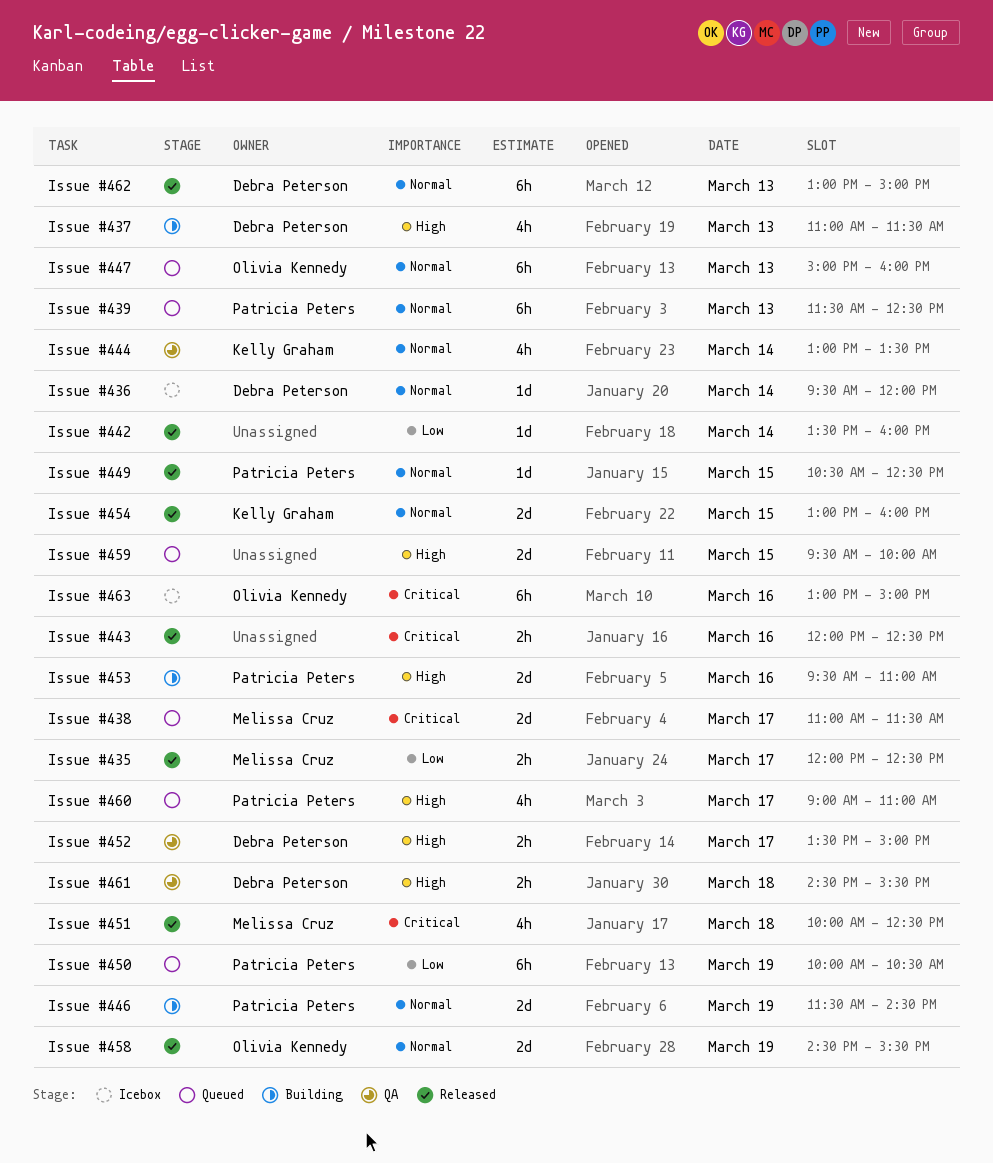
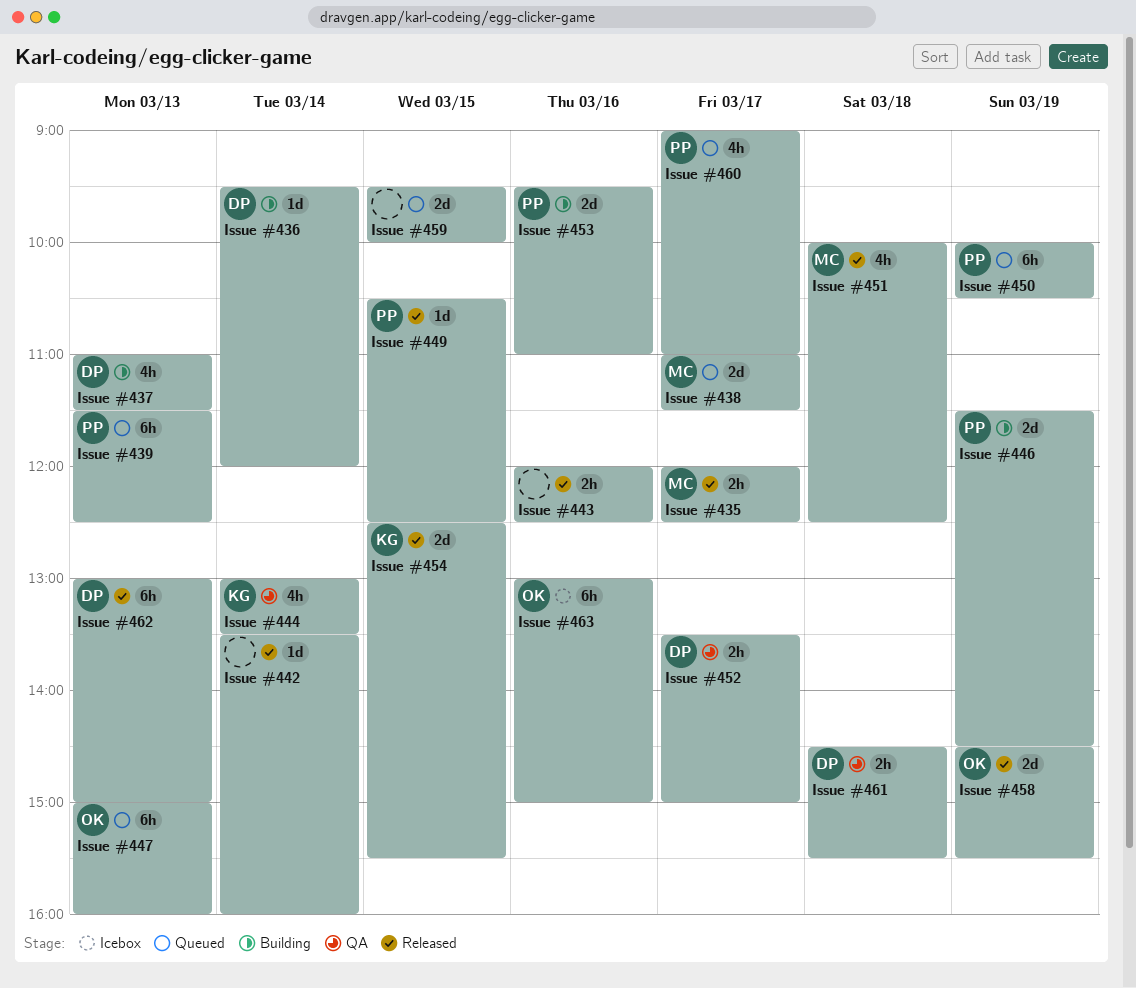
Issue #436, status: Icebox -> Building
Issue #454, begins: 13:00 -> 12:30
Issue #454, ends: 16:00 -> 15:30

